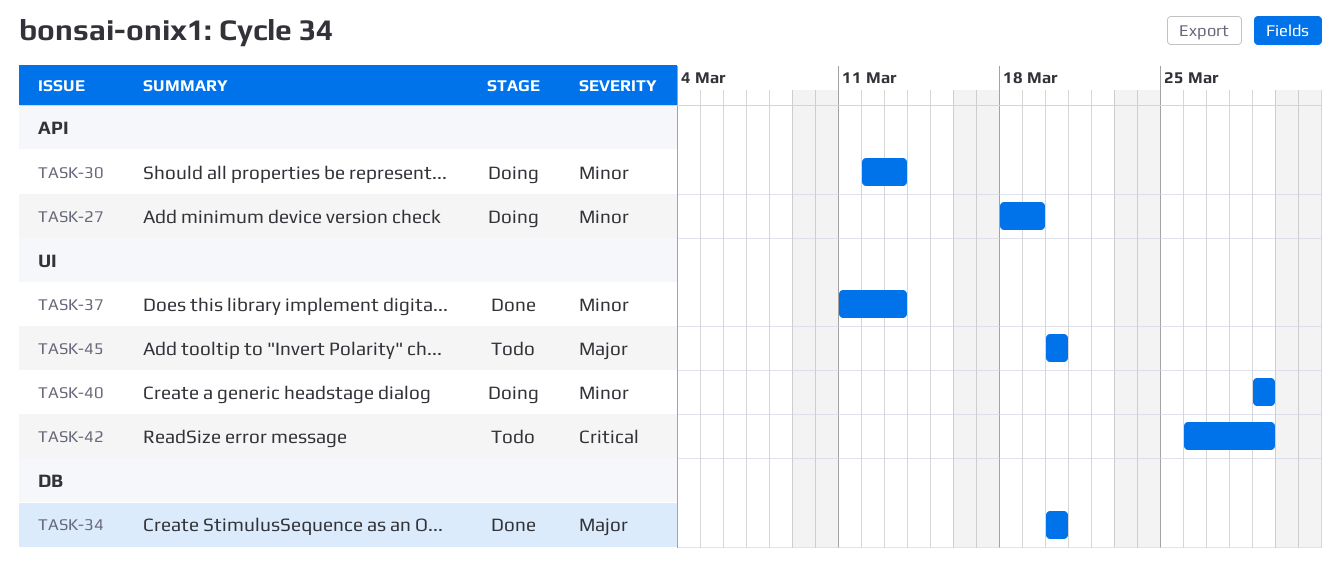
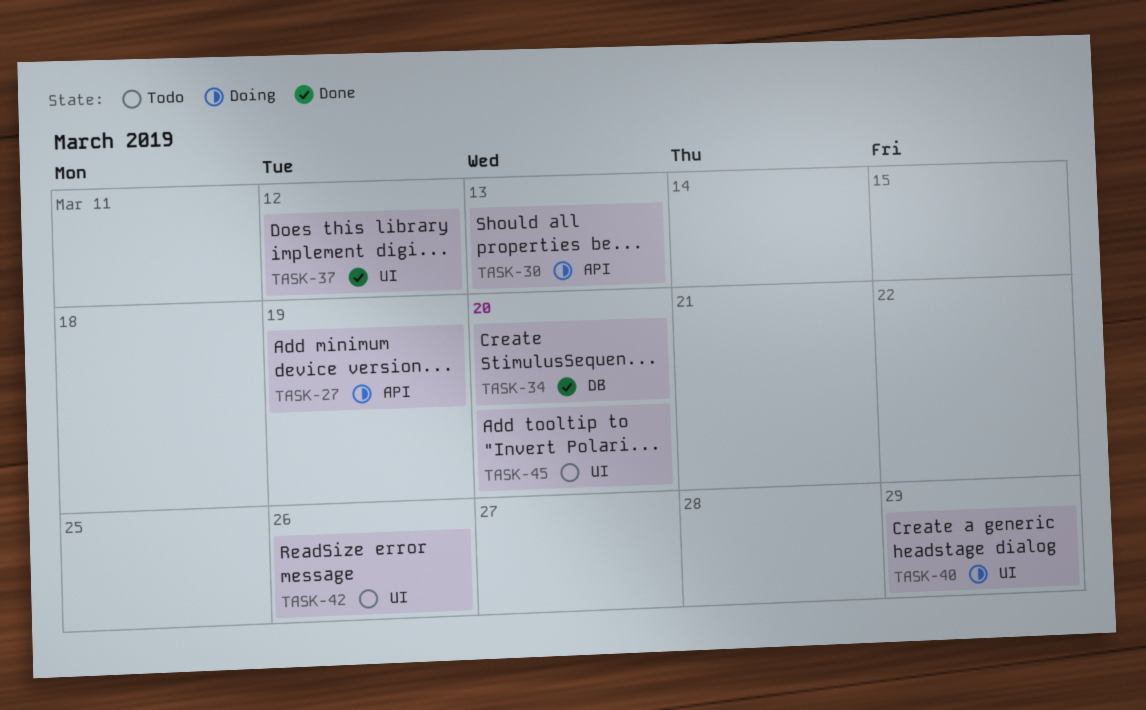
TASK-37, due: Mar 13 -> Mar 12
TASK-42, due: Mar 29 -> Mar 26

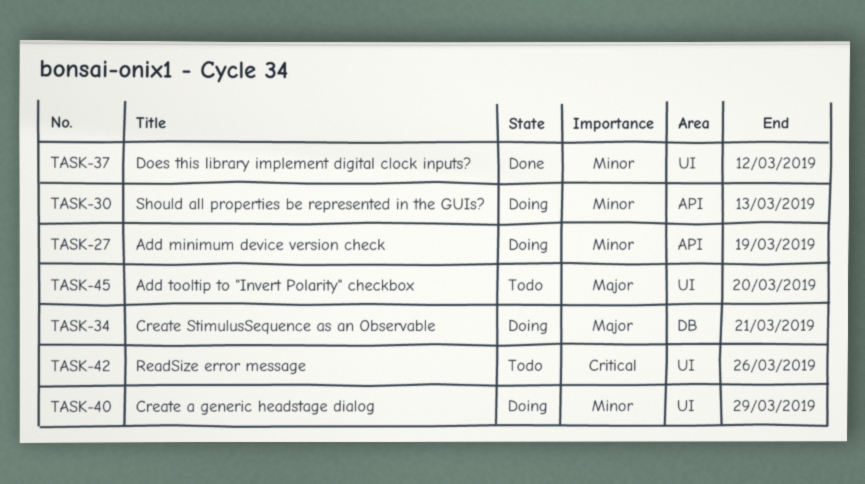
TASK-34, status: Done -> Doing
TASK-34, due: Mar 20 -> Mar 21

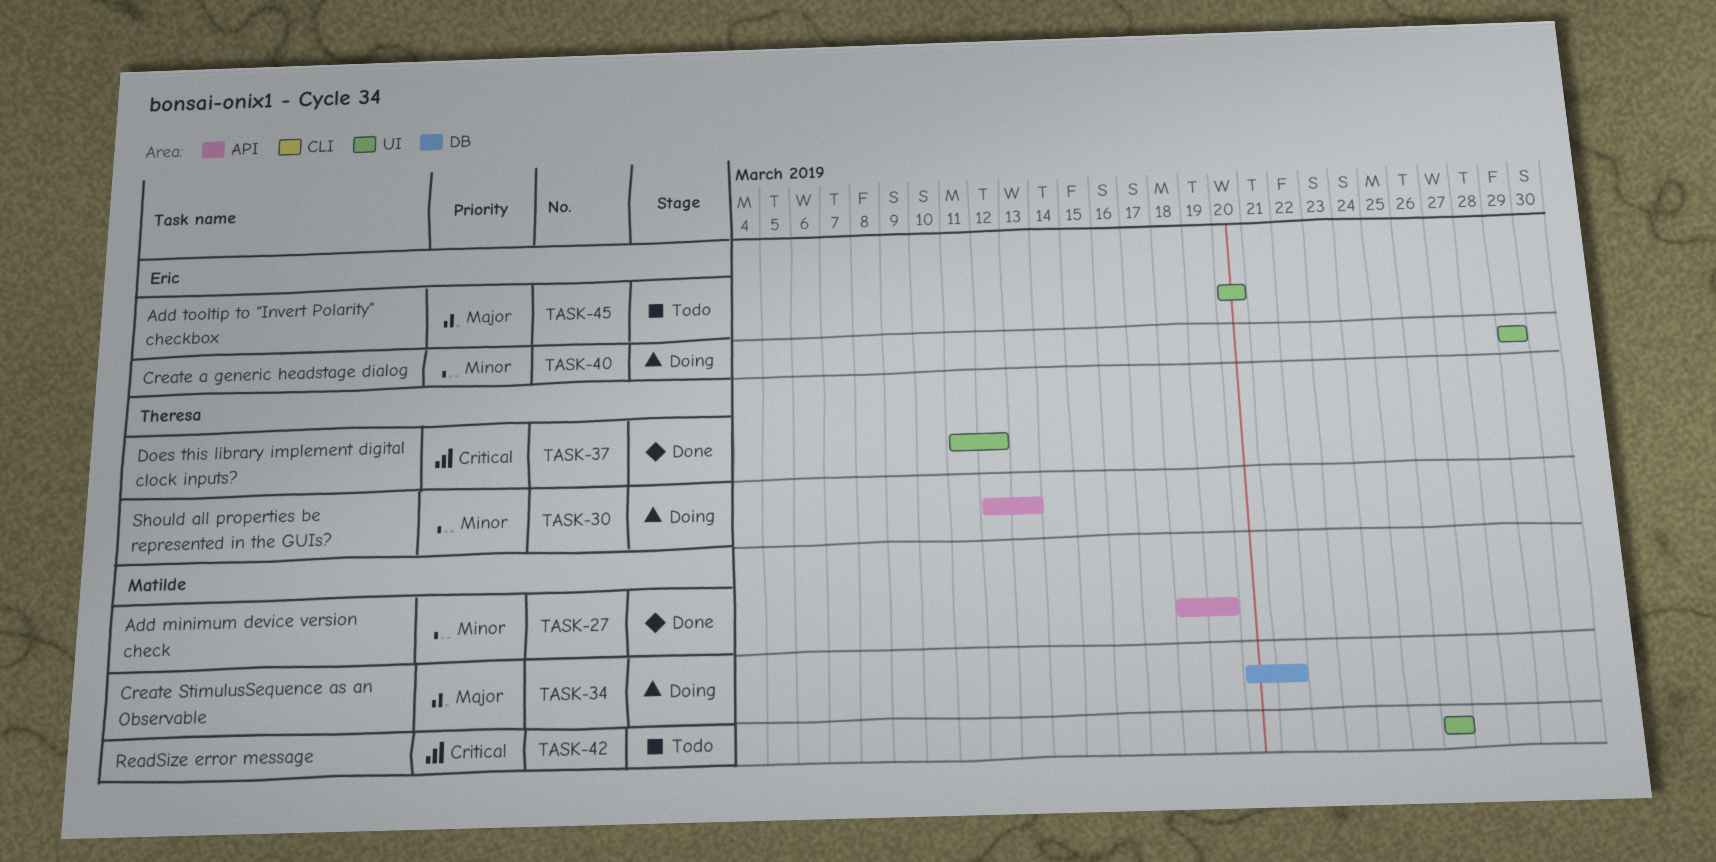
TASK-27, status: Doing -> Done
TASK-37, priority: Minor -> Critical

